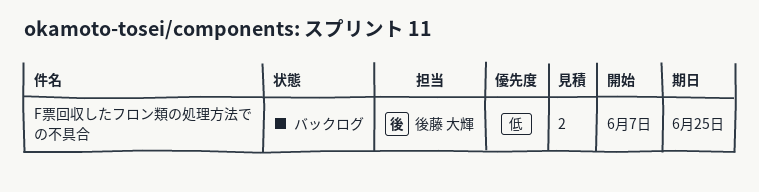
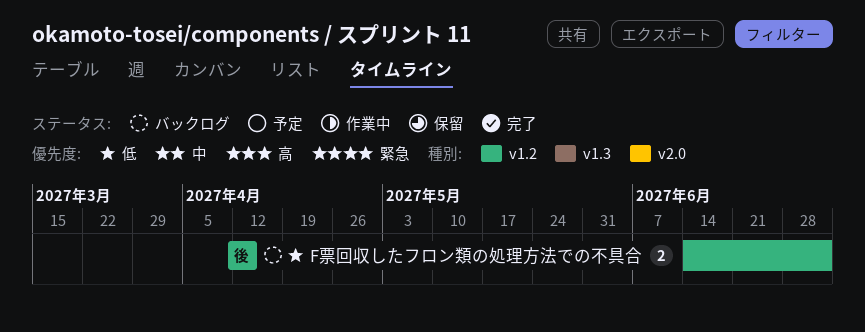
F票回収したフロン類の処理方法での不具合, start: Jun 7 -> Jun 14
F票回収したフロン類の処理方法での不具合, due: Jun 25 -> Jul 2

